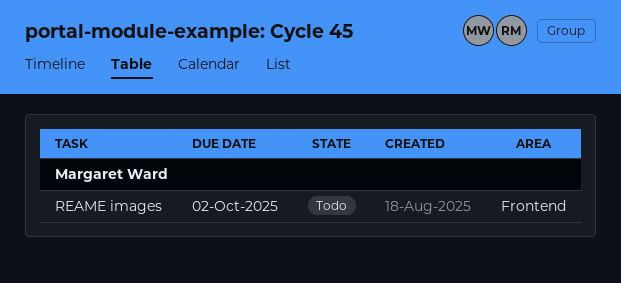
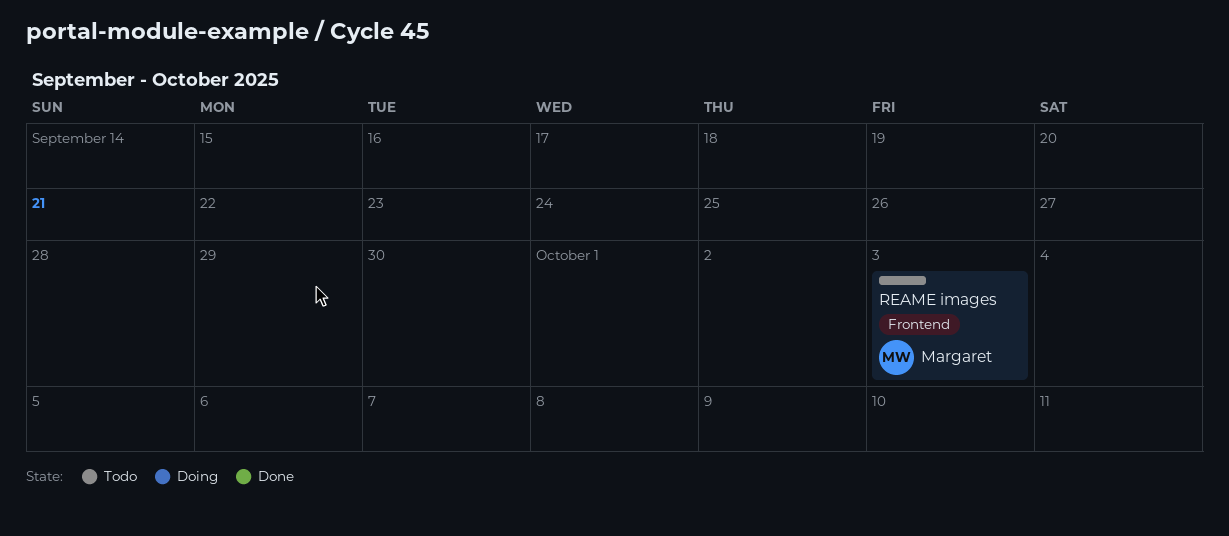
REAME images, due: Oct 2 -> Oct 3

